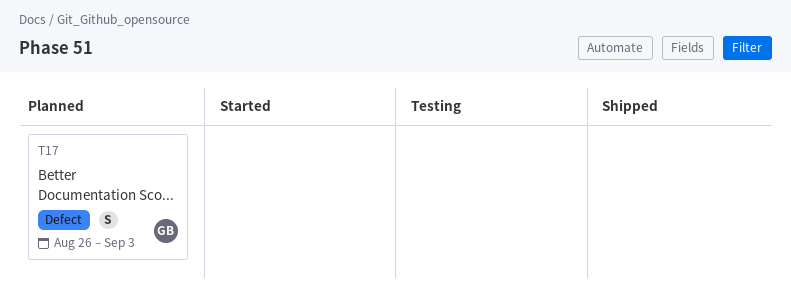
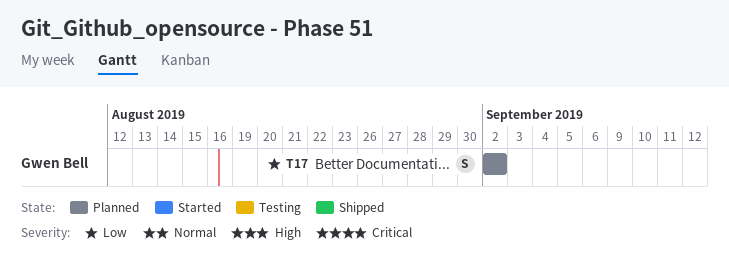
T17, start: Aug 26 -> Sep 2
T17, due: Sep 3 -> Sep 2

